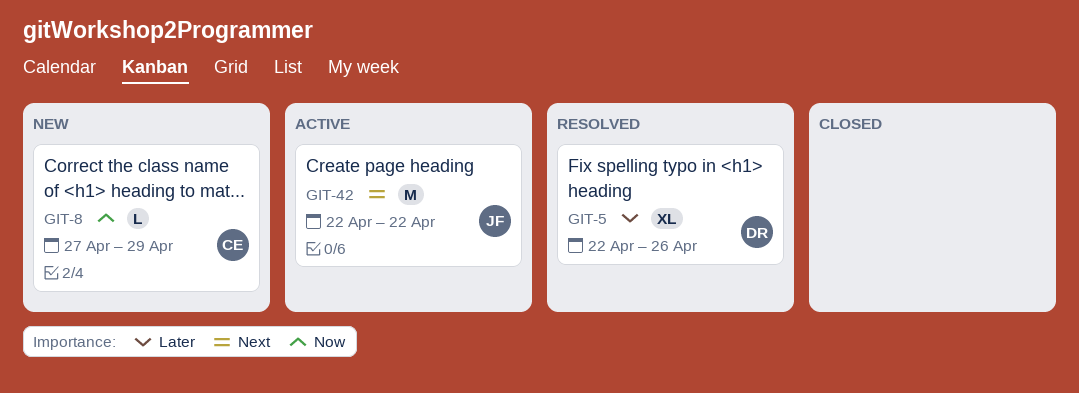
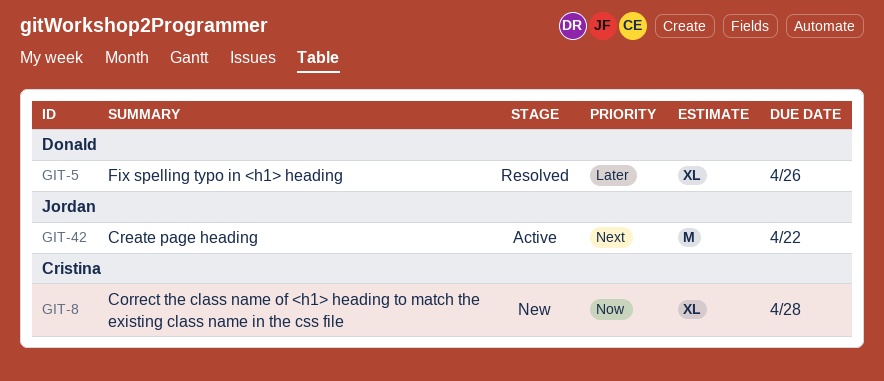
GIT-8, estimate: L -> XL
GIT-8, due: Apr 29 -> Apr 28

